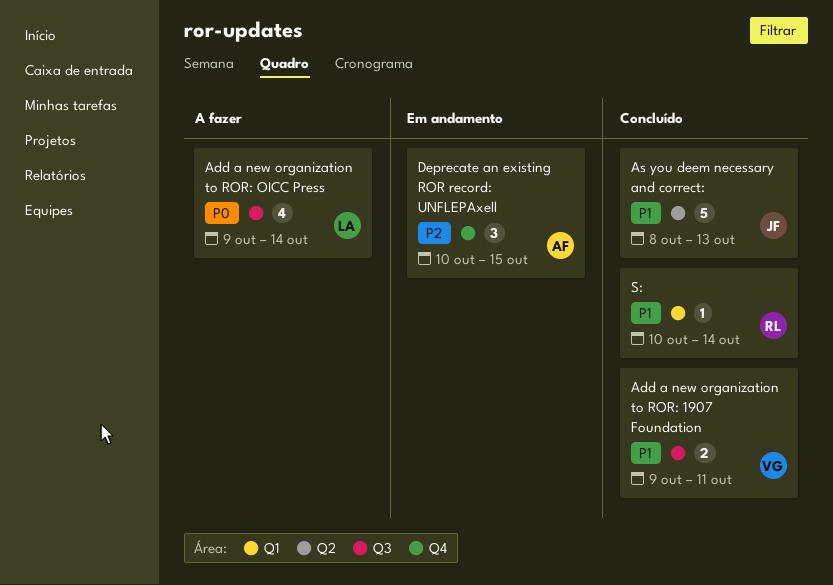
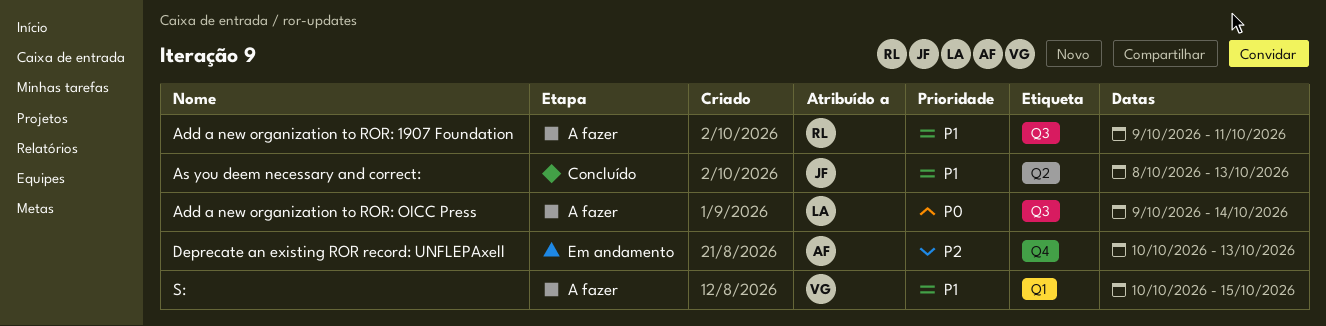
Add a new organization to ROR: 1907 Foundation, status: Concluído -> A fazer
Add a new organization to ROR: 1907 Foundation, owner: VG -> RL
Deprecate an existing ROR record: UNFLEPAxell, due: Oct 15 -> Oct 13
S:, status: Concluído -> A fazer
S:, owner: RL -> VG
S:, due: Oct 14 -> Oct 15

